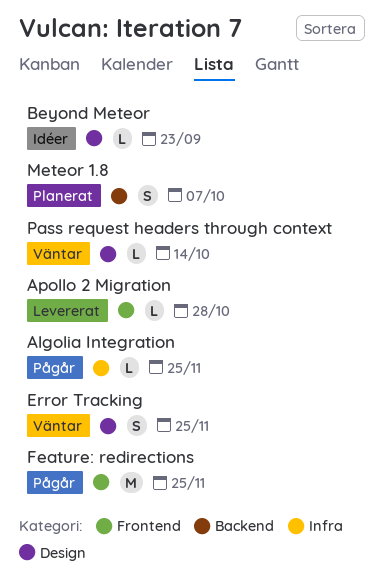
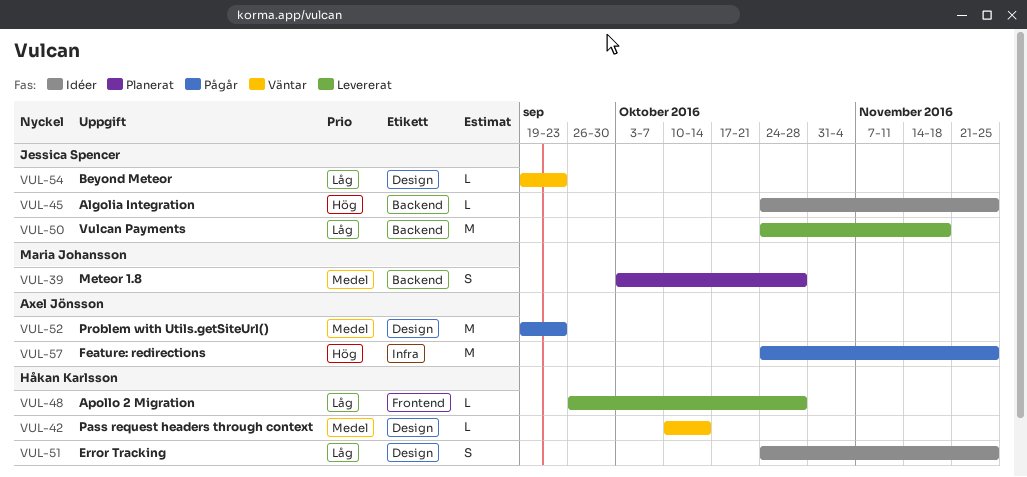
Algolia Integration, status: Pågår -> Idéer
Algolia Integration, label: Infra -> Backend
Beyond Meteor, status: Idéer -> Väntar
Error Tracking, status: Väntar -> Idéer
Feature: redirections, label: Frontend -> Infra
Meteor 1.8, due: Oct 7 -> Oct 28
Problem with Utils.getSiteUrl(): none -> present
Vulcan Payments: none -> present

